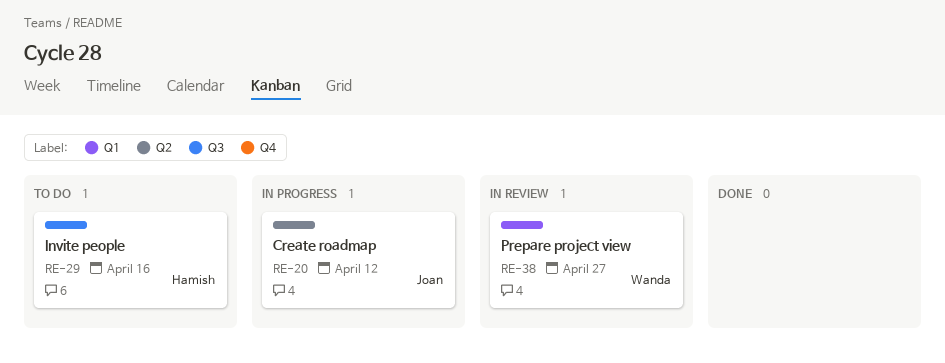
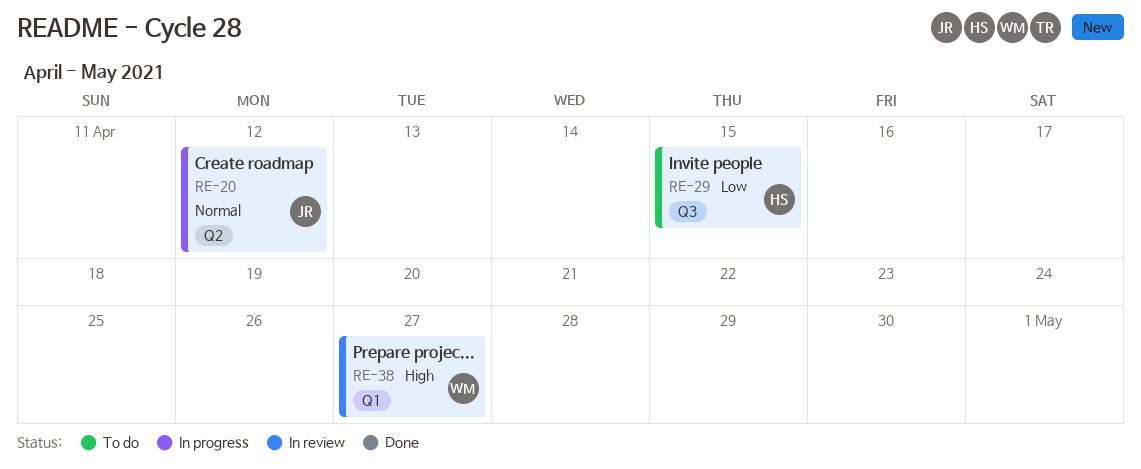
RE-29, due: Apr 16 -> Apr 15

